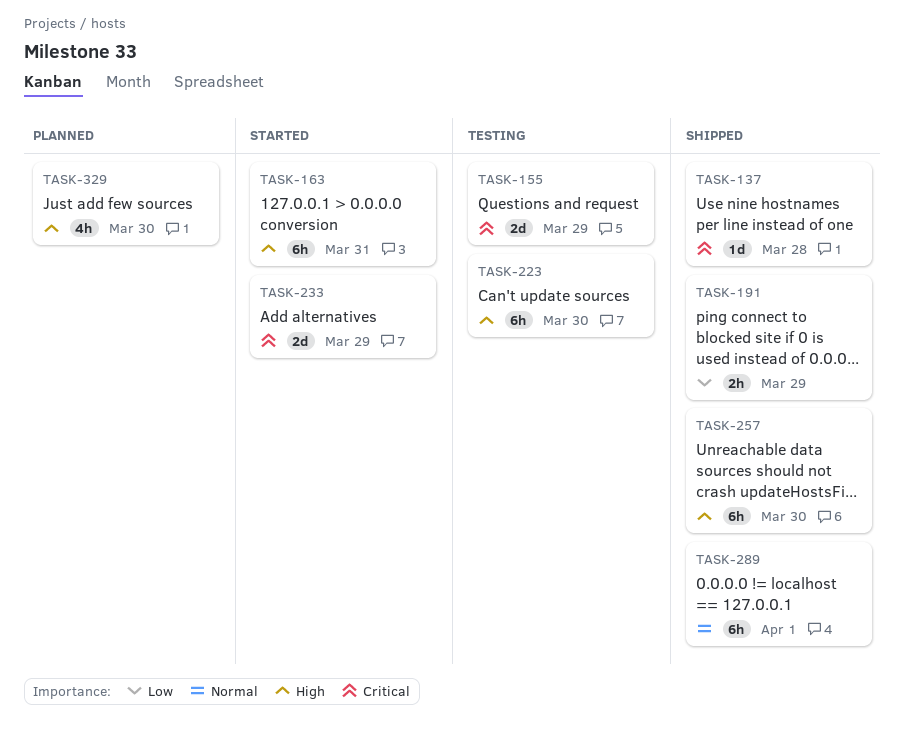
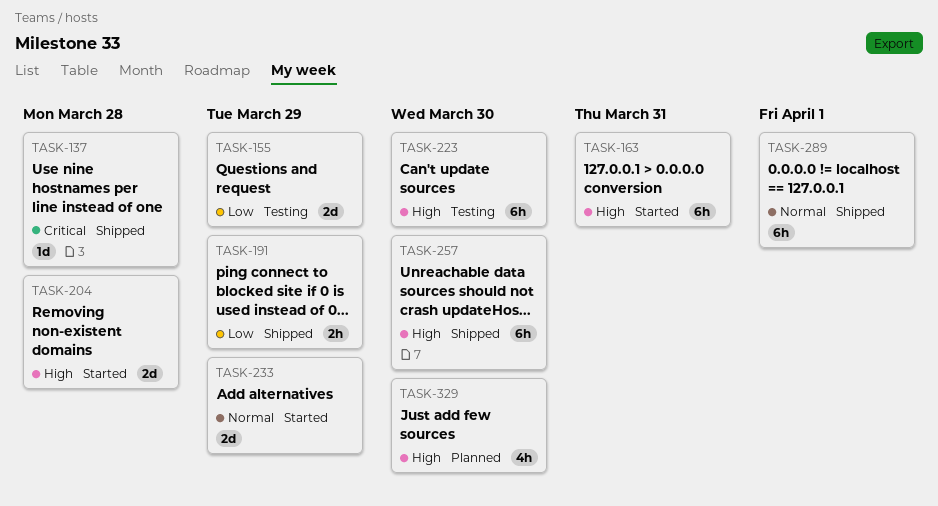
TASK-155, priority: Critical -> Low
TASK-204: none -> present
TASK-233, priority: Critical -> Normal

